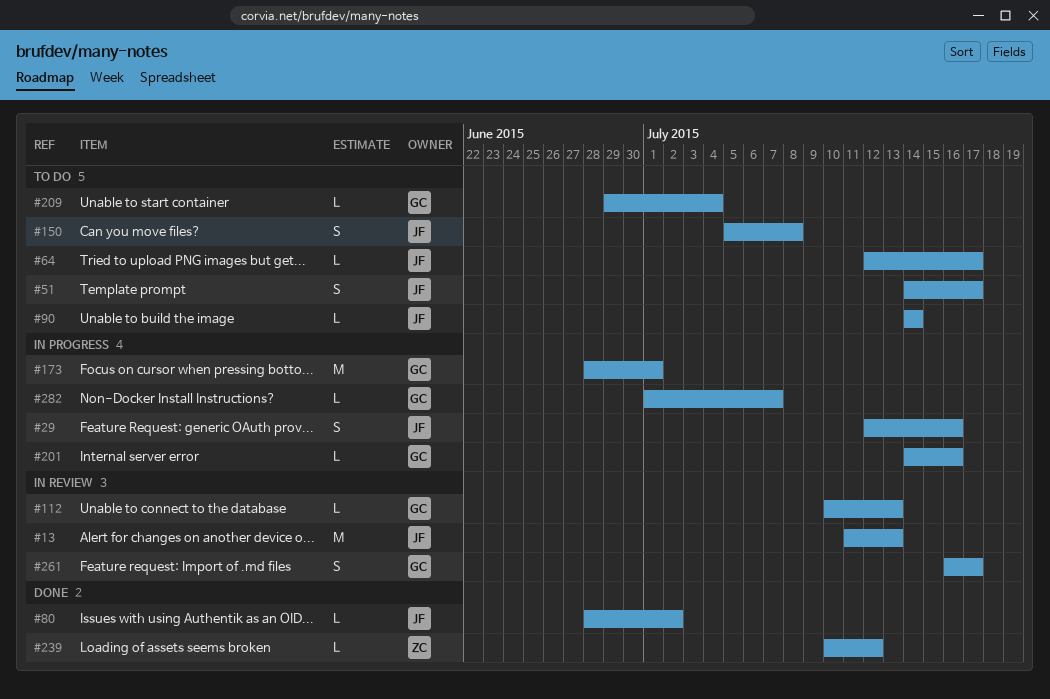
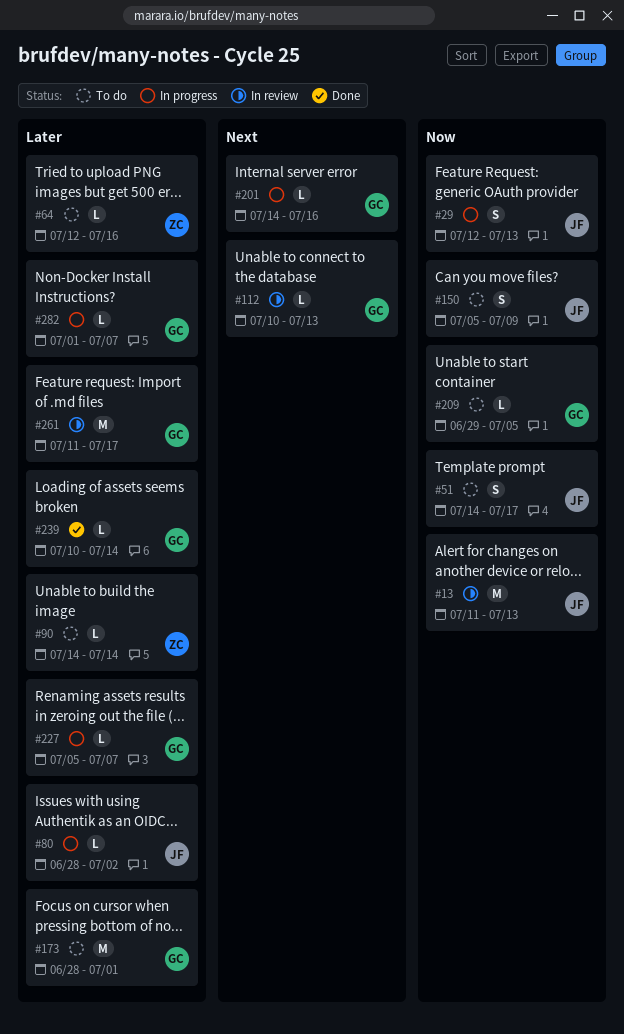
#29, due: Jul 16 -> Jul 13
#64, owner: JF -> ZC
#64, due: Jul 17 -> Jul 16
#80, status: Done -> In progress
#90, owner: JF -> ZC
#150, due: Jul 8 -> Jul 9
#173, status: In progress -> To do
#209, due: Jul 4 -> Jul 5
#227: none -> present
#239, owner: ZC -> GC
#239, due: Jul 12 -> Jul 14
#261, estimate: S -> M
#261, start: Jul 16 -> Jul 11

